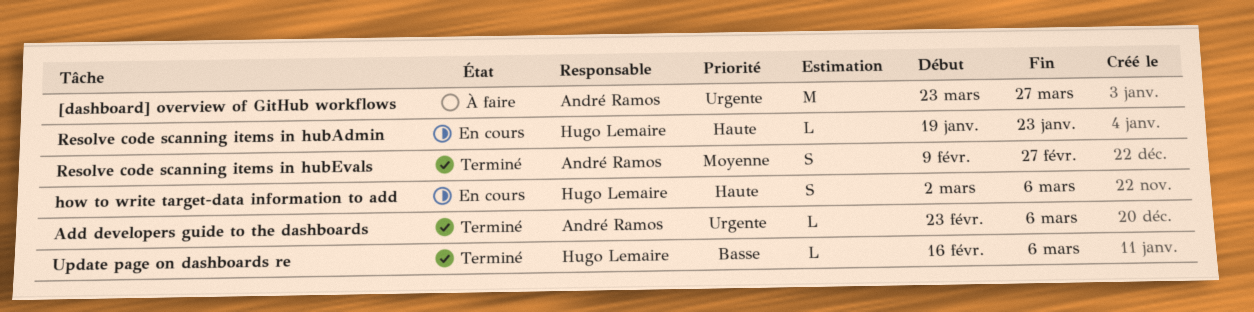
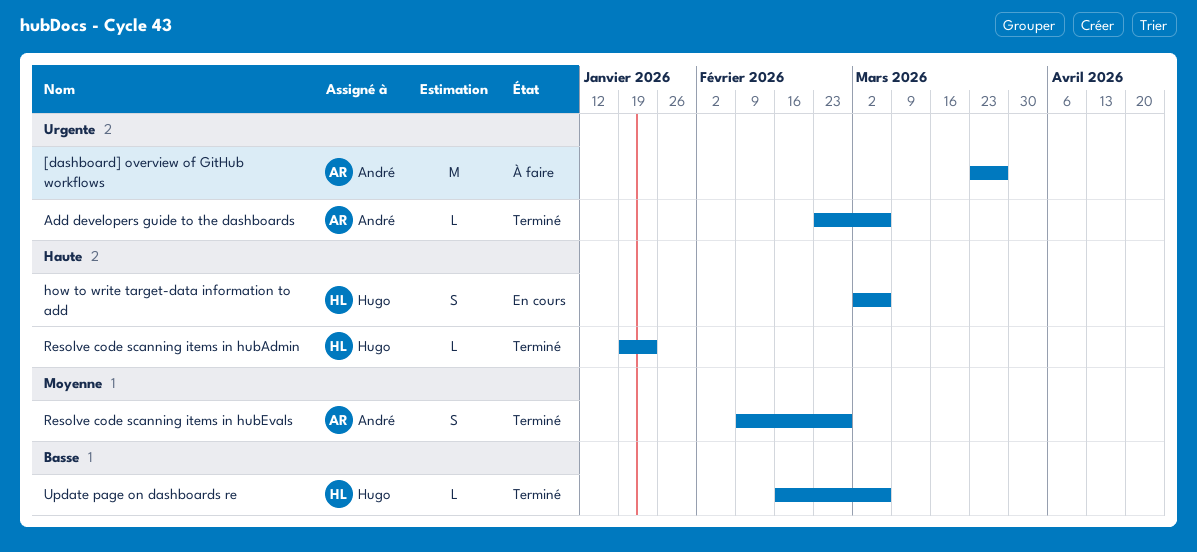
Resolve code scanning items in hubAdmin, status: En cours -> Terminé

